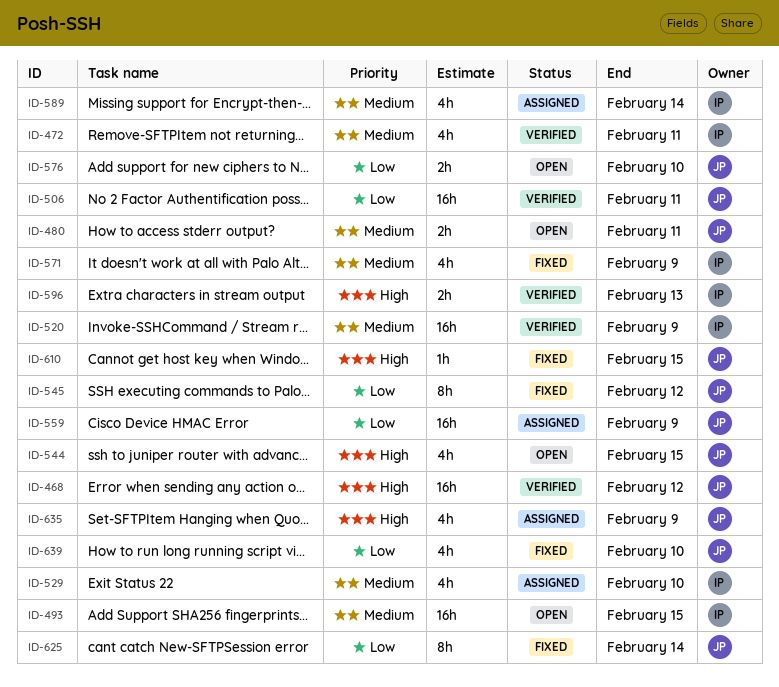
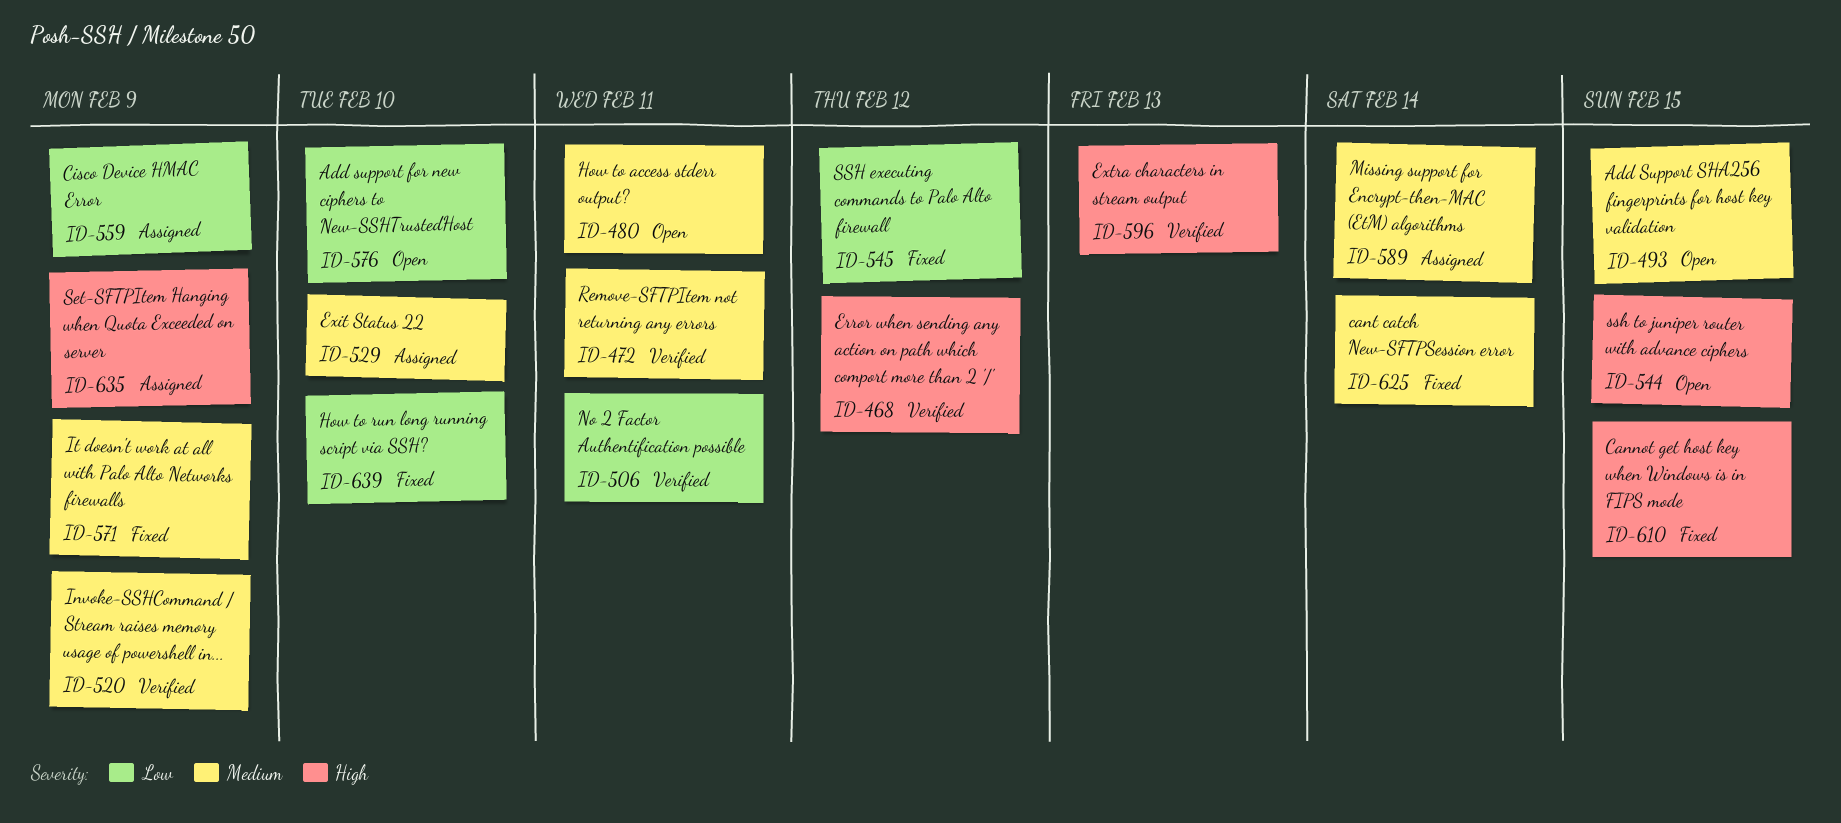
ID-625, priority: Low -> Medium

